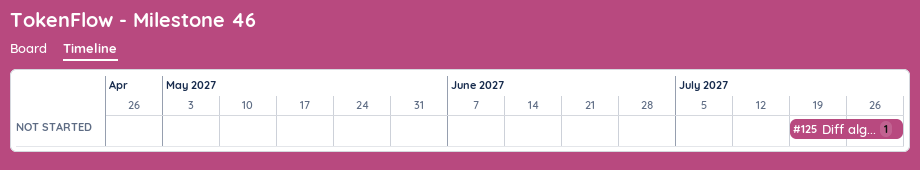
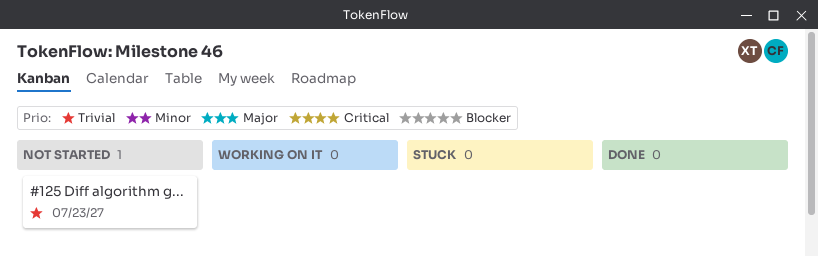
#125, due: Jul 30 -> Jul 23

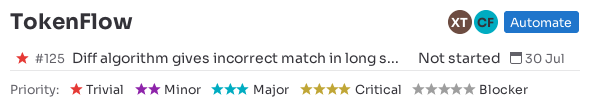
#125, due: Jul 23 -> Jul 30

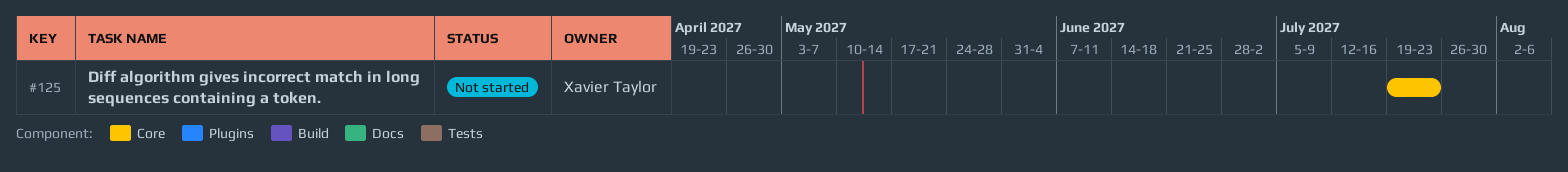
#125, due: Jul 30 -> Jul 23

